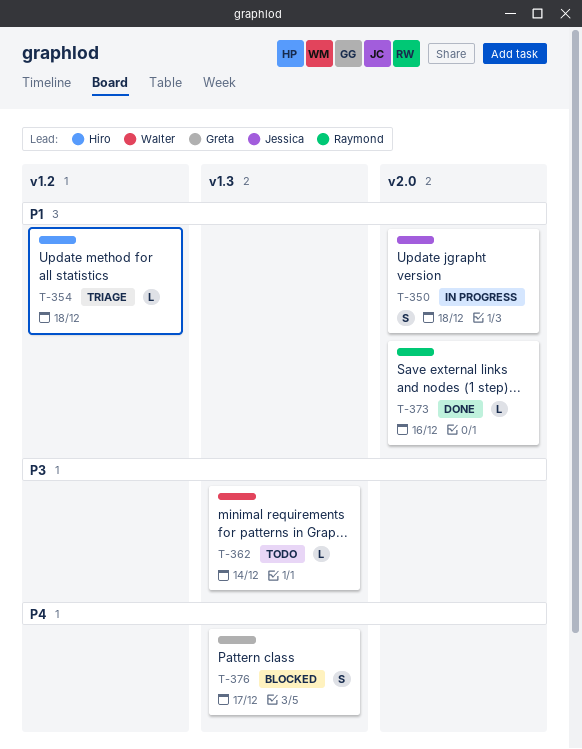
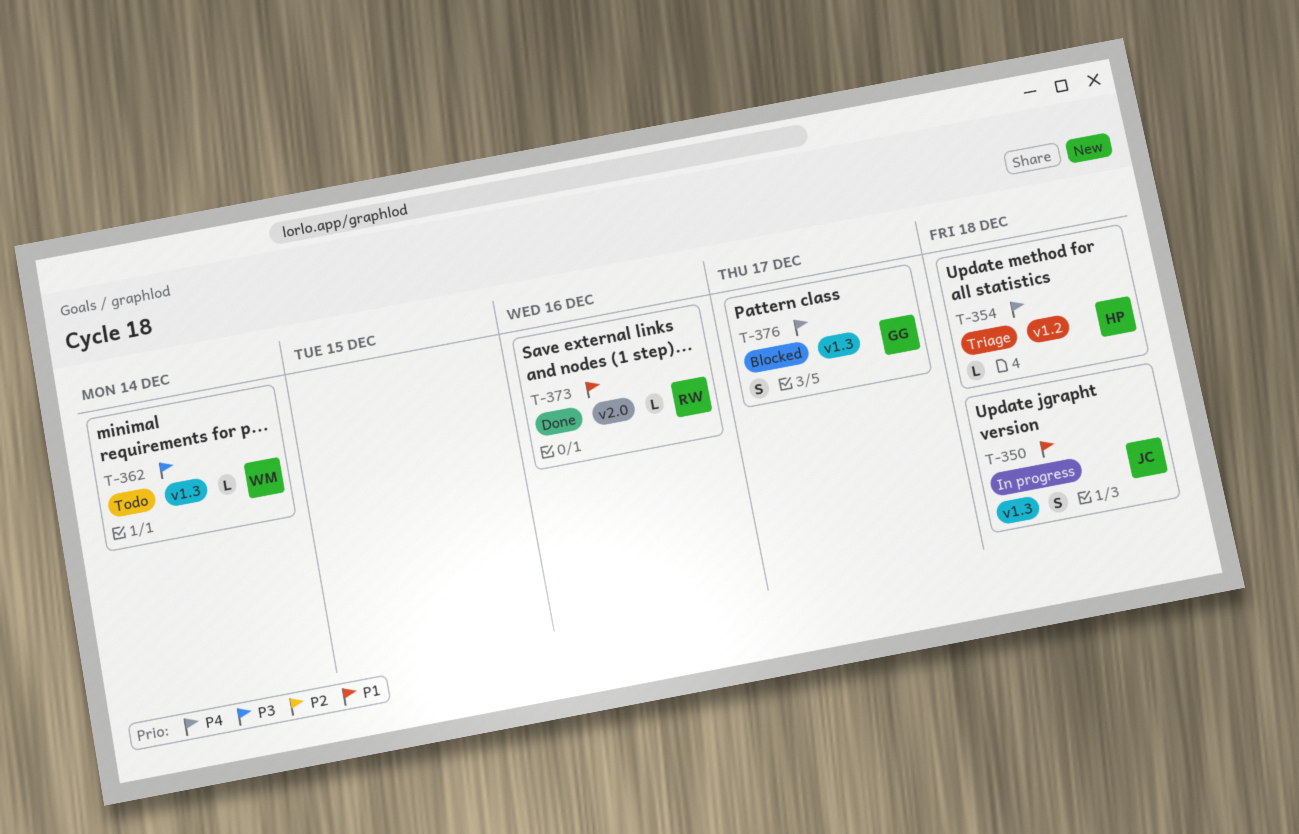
T-350, label: v2.0 -> v1.3
T-354, priority: P1 -> P4

